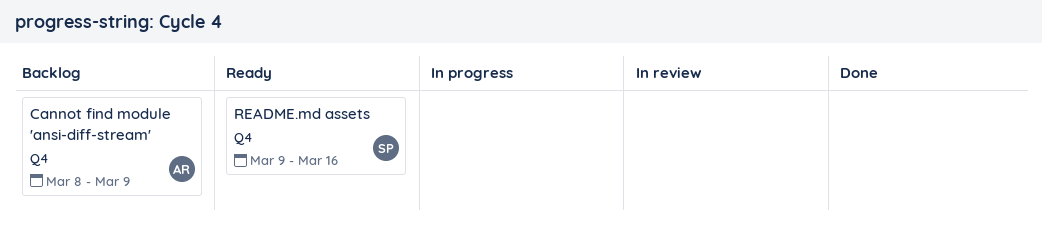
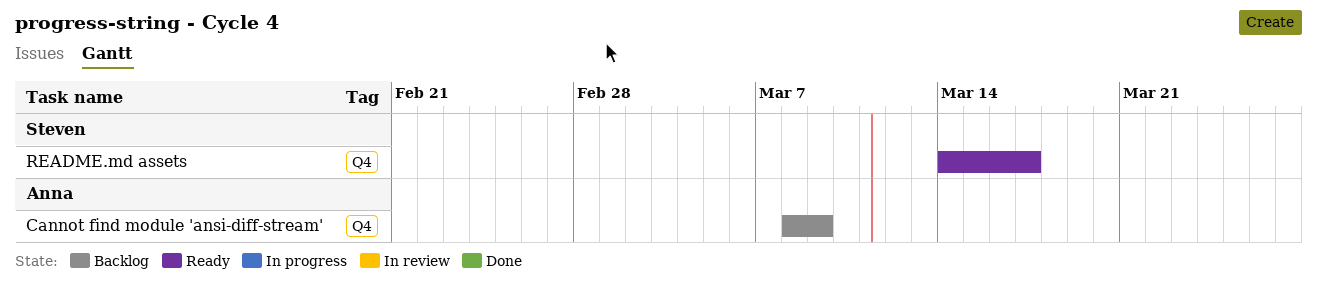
README.md assets, start: Mar 9 -> Mar 14
README.md assets, due: Mar 16 -> Mar 17

